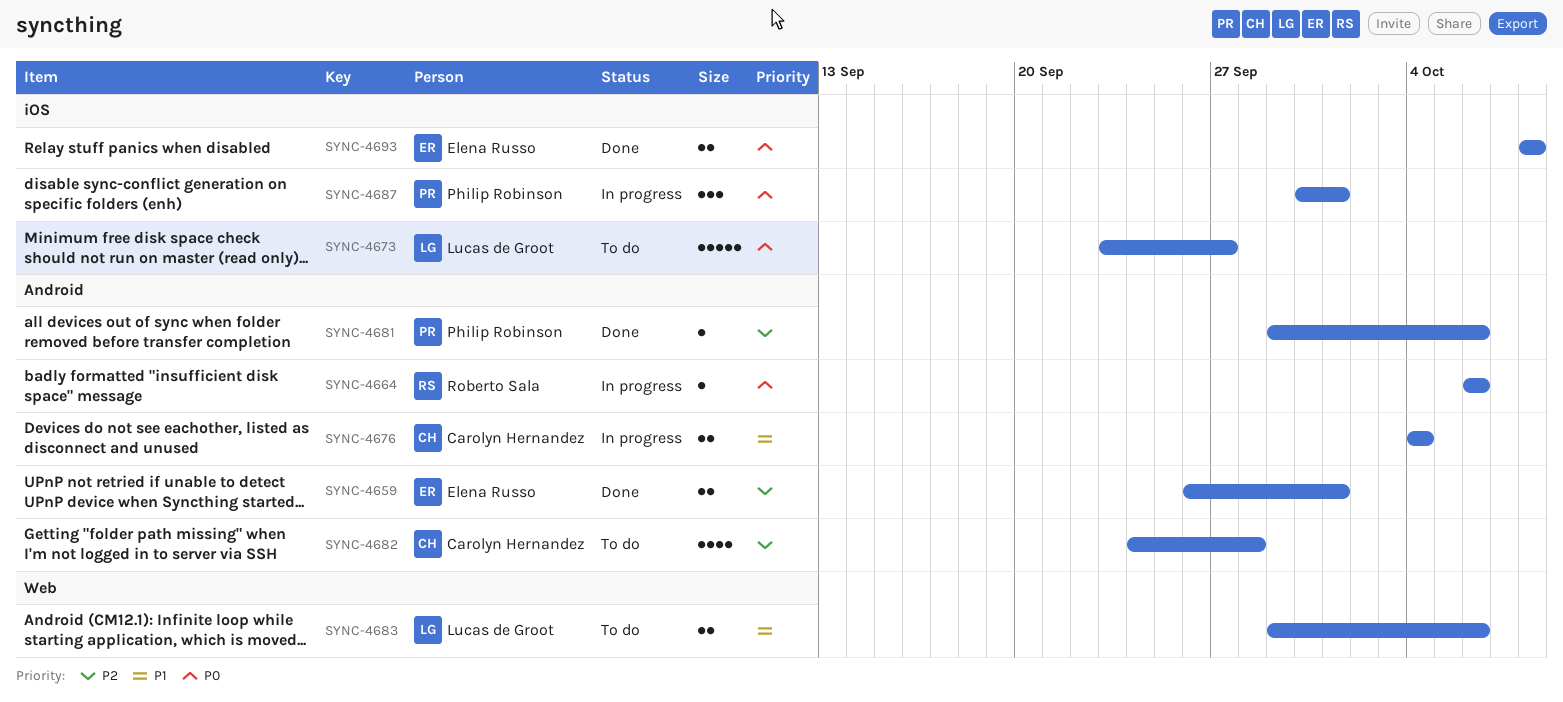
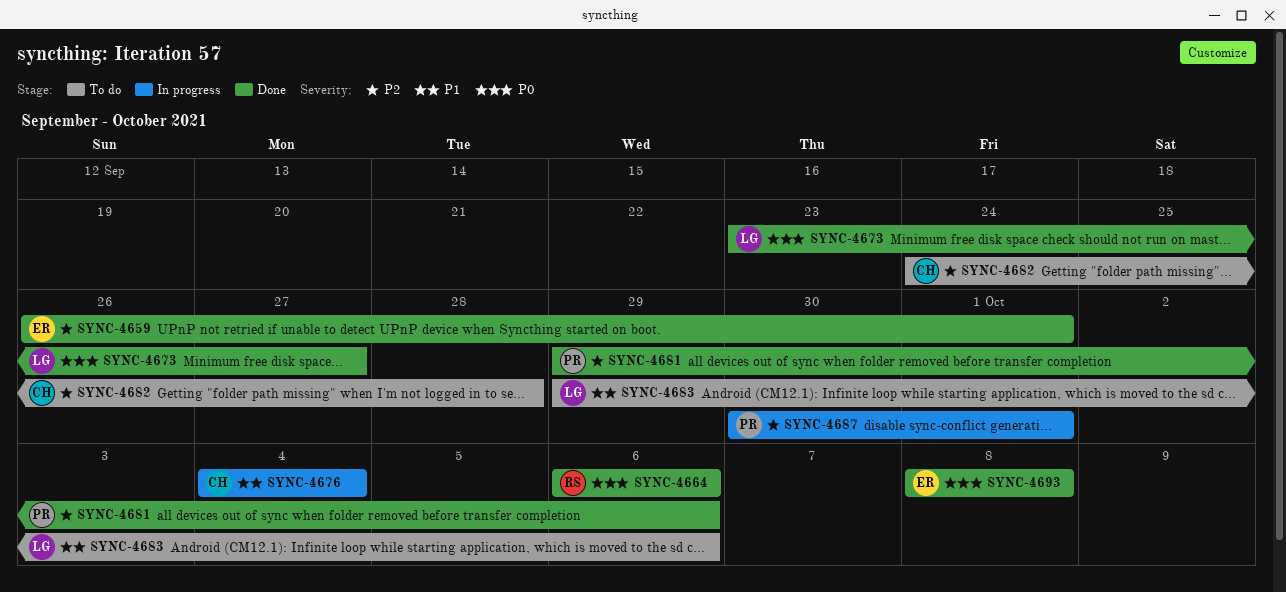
SYNC-4664, status: In progress -> Done
SYNC-4673, status: To do -> Done
SYNC-4687, priority: P0 -> P2

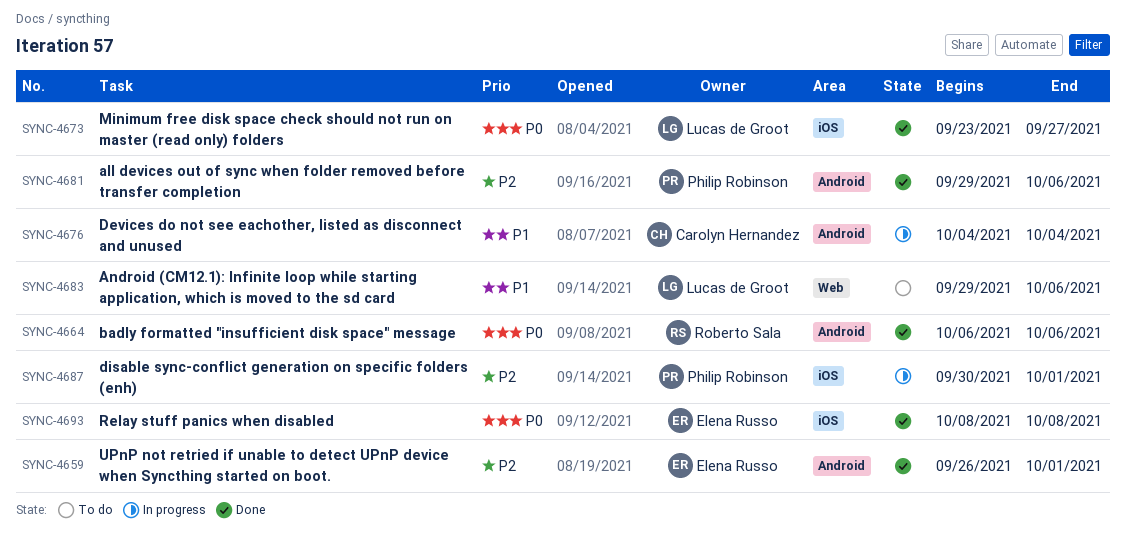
SYNC-4682: present -> none

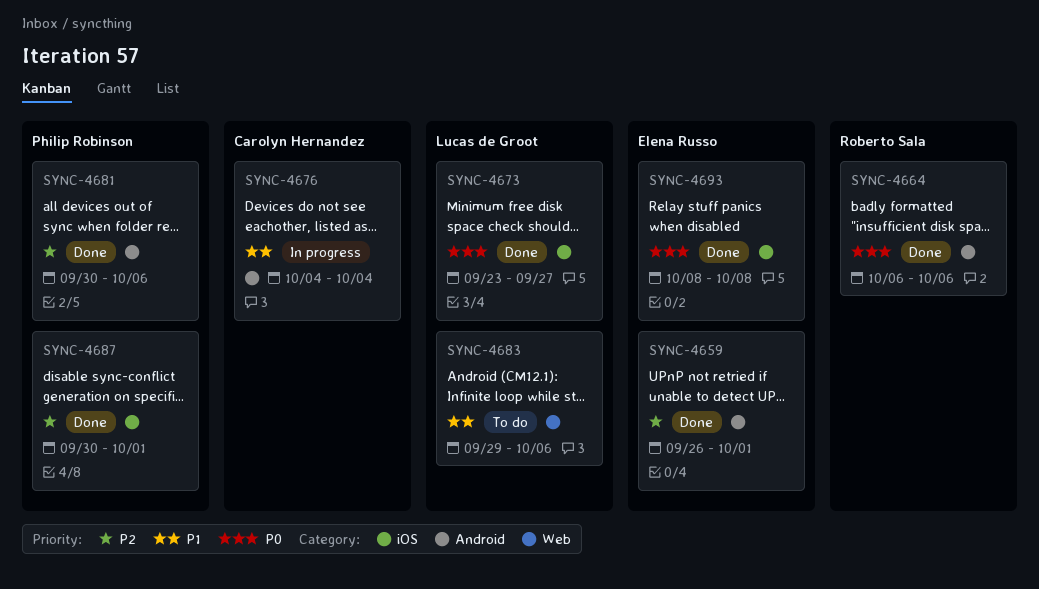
SYNC-4681, start: Sep 29 -> Sep 30
SYNC-4687, status: In progress -> Done

